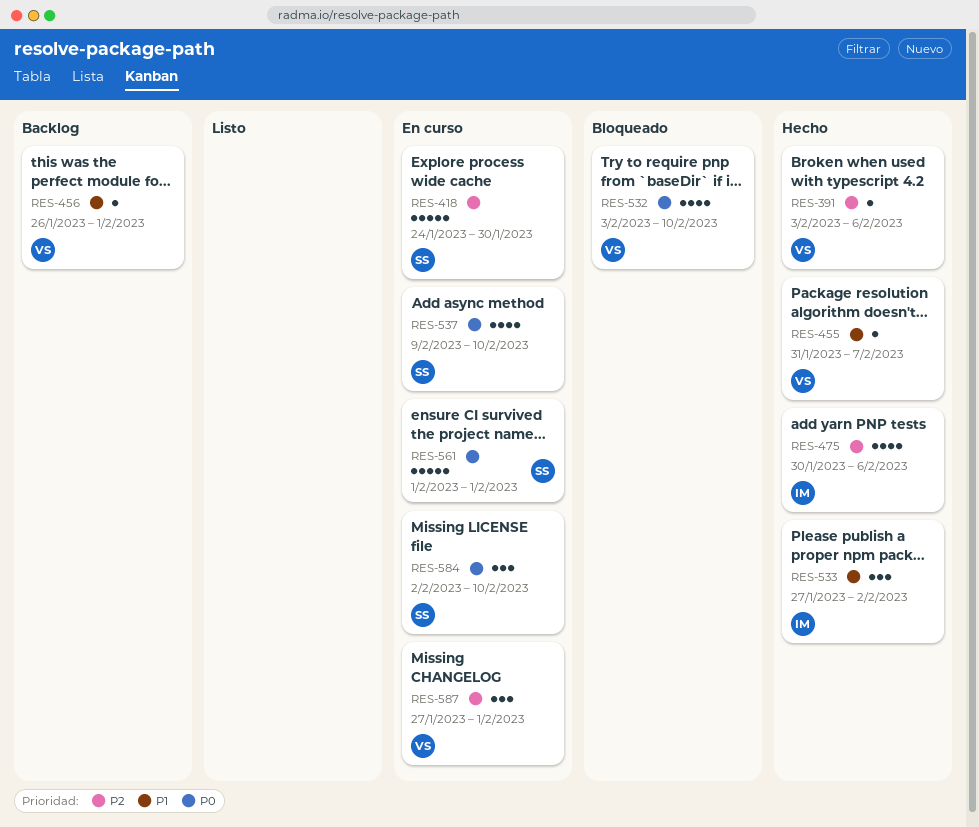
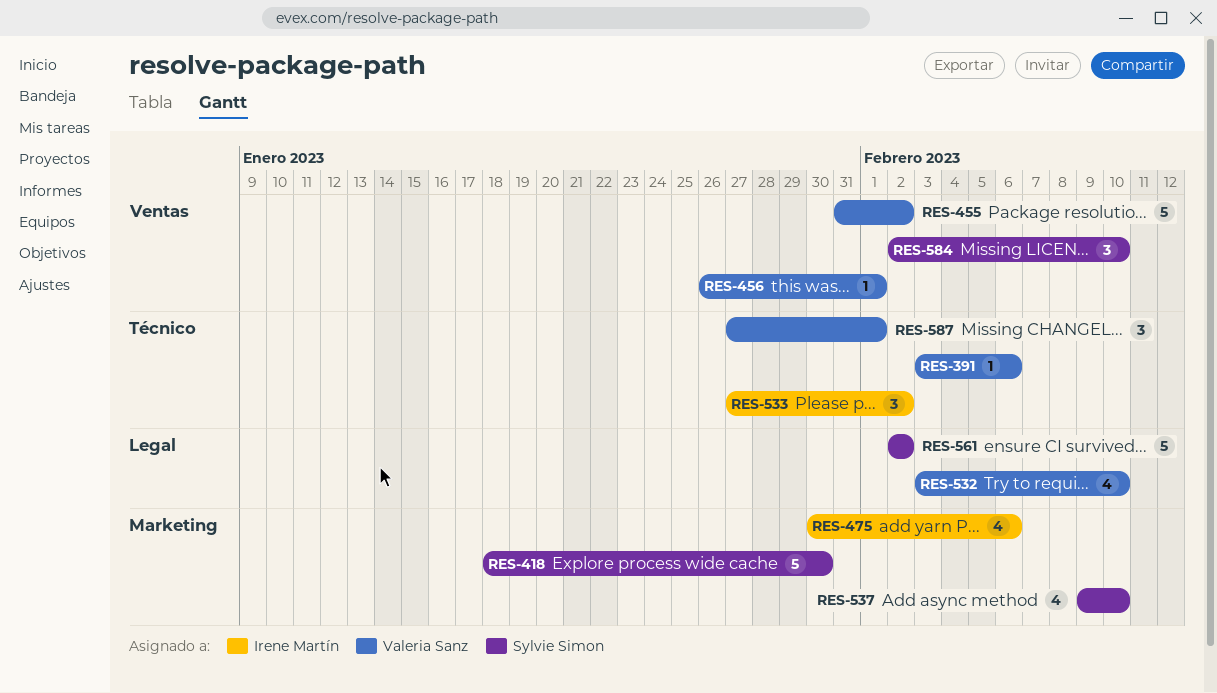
RES-418, start: Jan 24 -> Jan 18
RES-455, estimate: 1 -> 5
RES-455, due: Feb 7 -> Feb 2
RES-561, start: Feb 1 -> Feb 2
RES-561, due: Feb 1 -> Feb 2

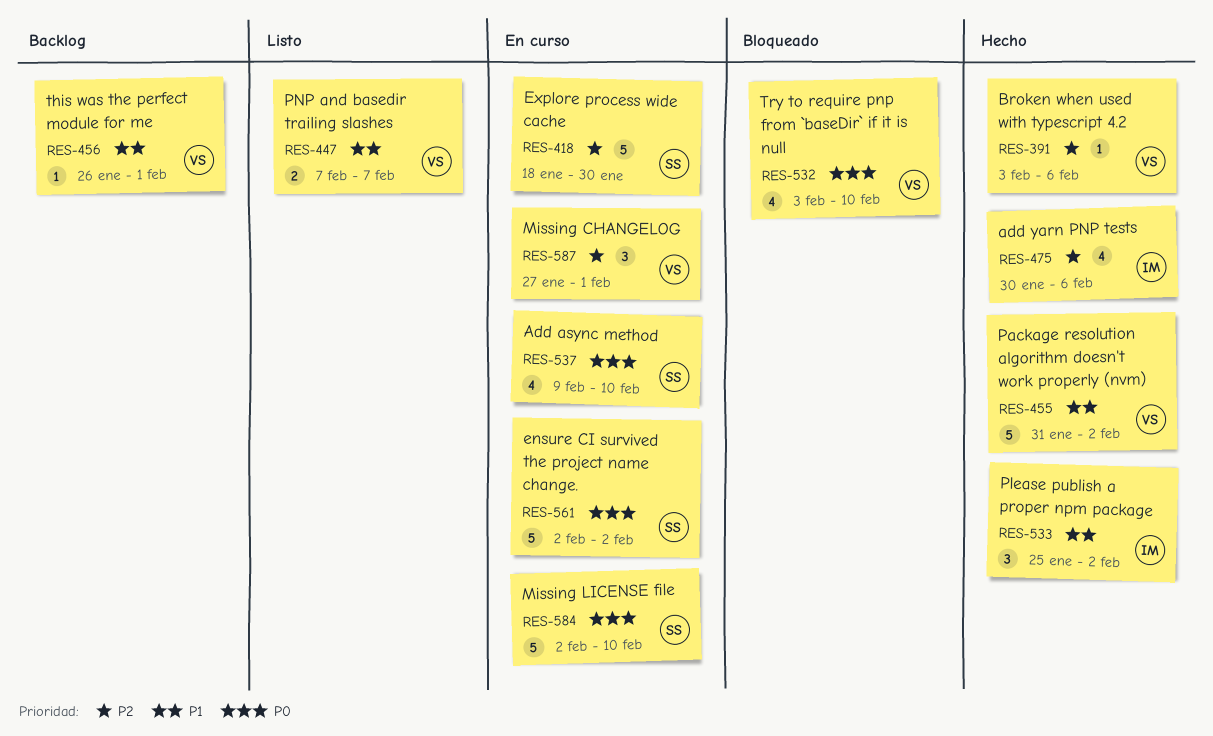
RES-447: none -> present
RES-533, start: Jan 27 -> Jan 25
RES-584, estimate: 3 -> 5

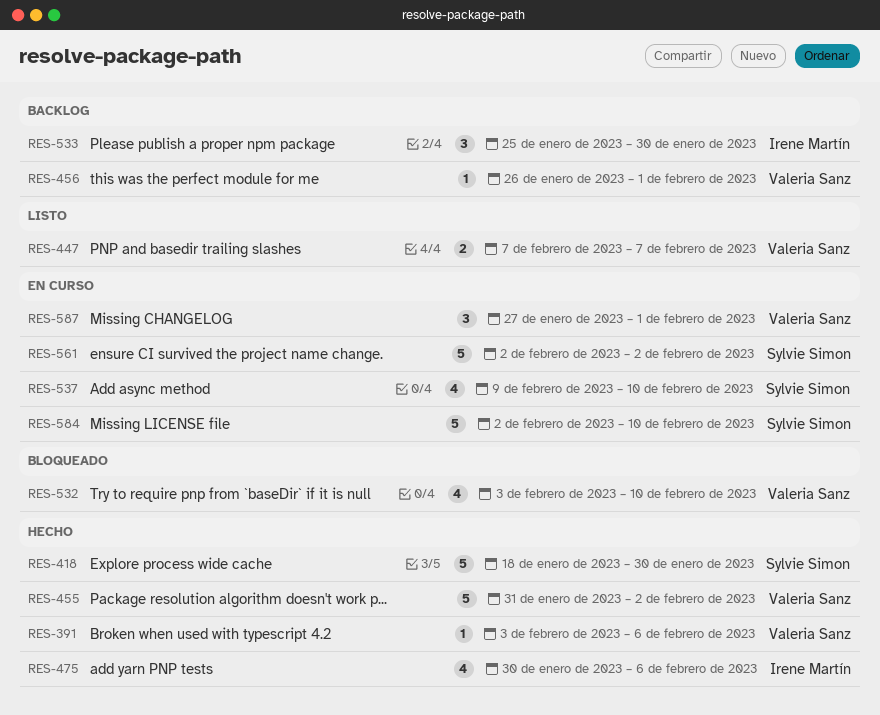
RES-418, status: En curso -> Hecho
RES-533, status: Hecho -> Backlog
RES-533, due: Feb 2 -> Jan 30

